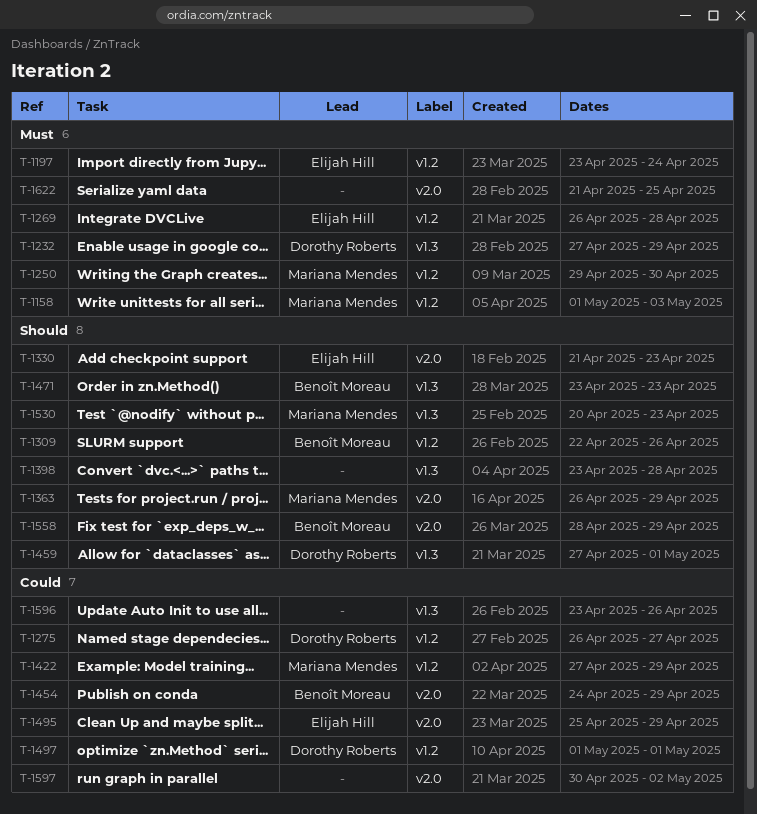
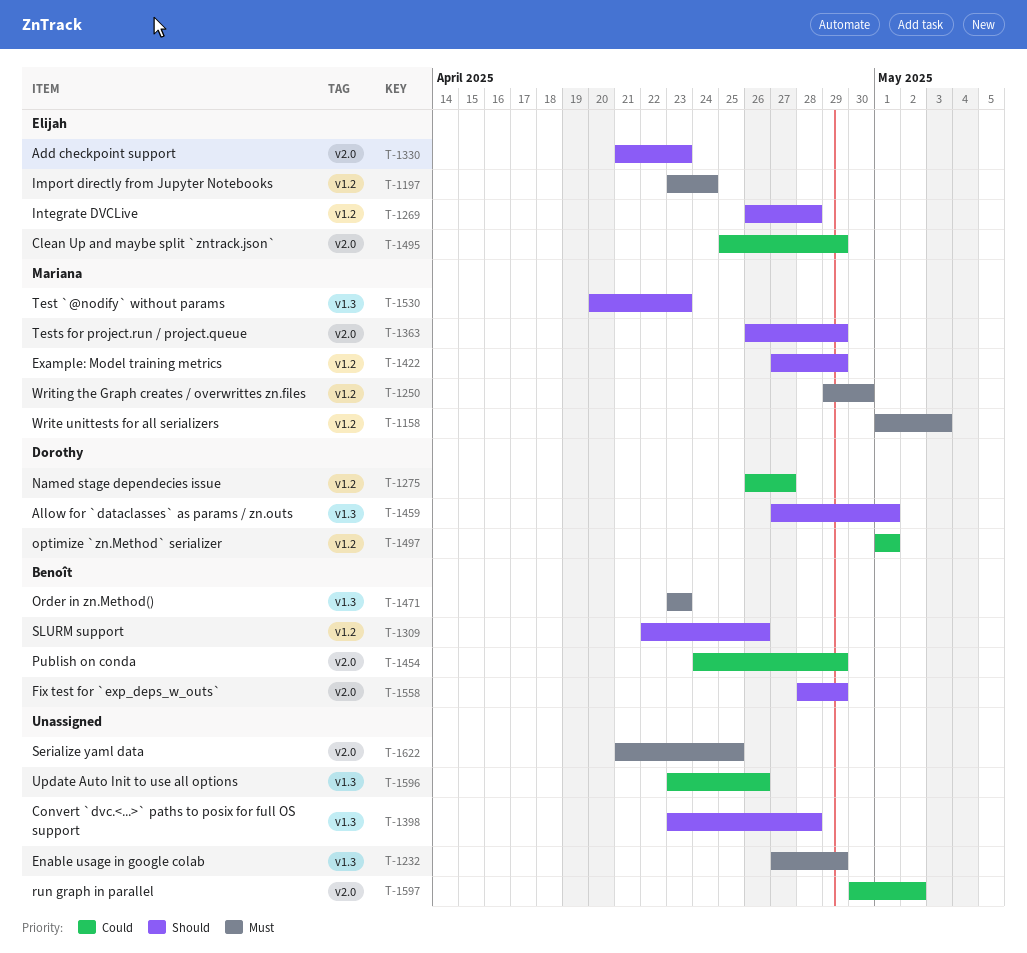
T-1232, owner: Dorothy Roberts -> none
T-1269, priority: Must -> Should
T-1422, priority: Could -> Should
T-1471, priority: Should -> Must

